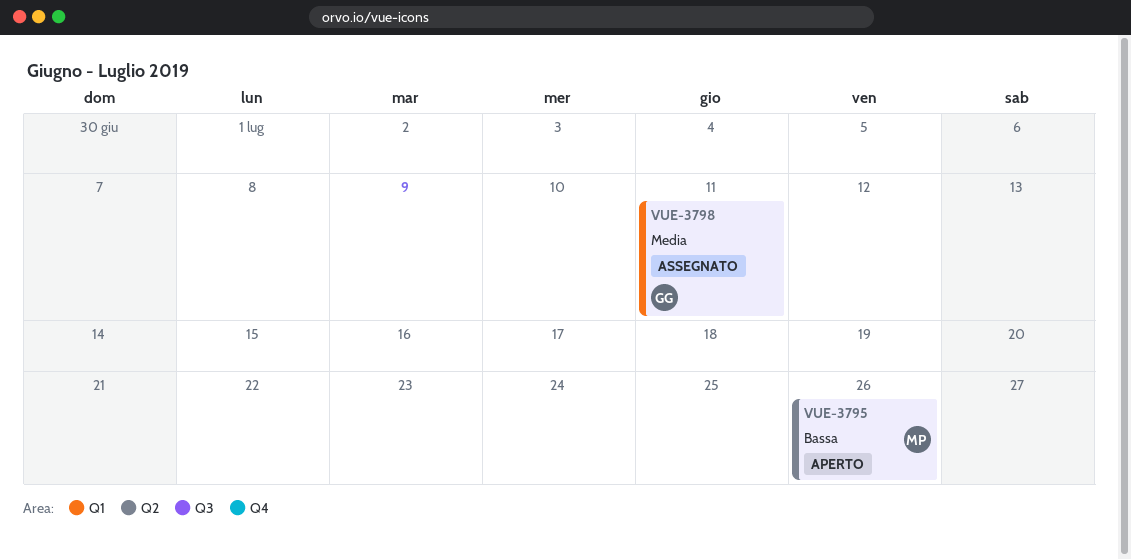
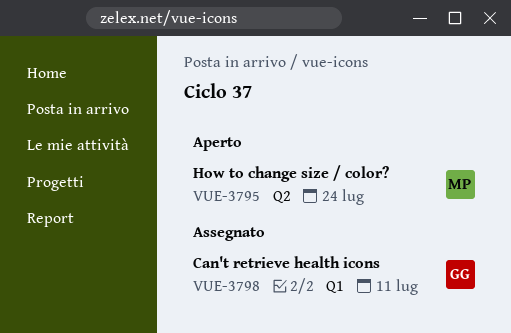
VUE-3795, due: Jul 26 -> Jul 24

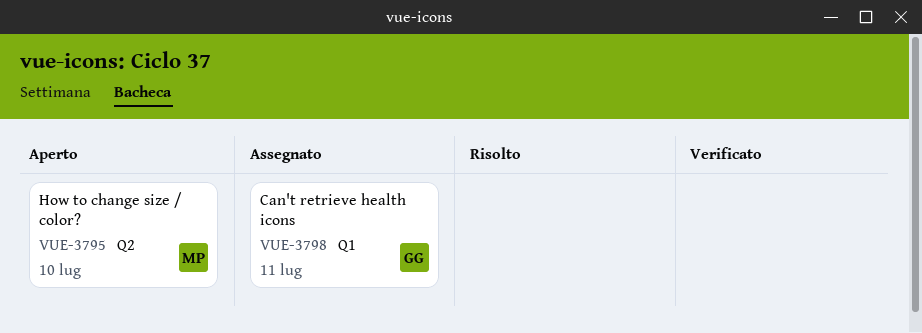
VUE-3795, due: Jul 24 -> Jul 10

